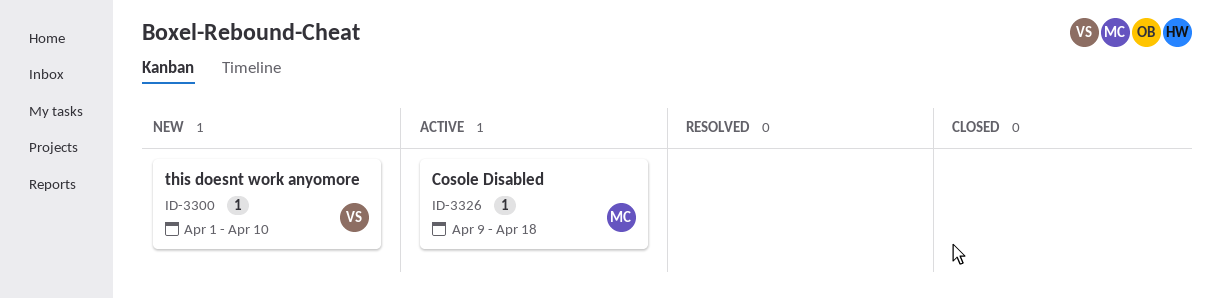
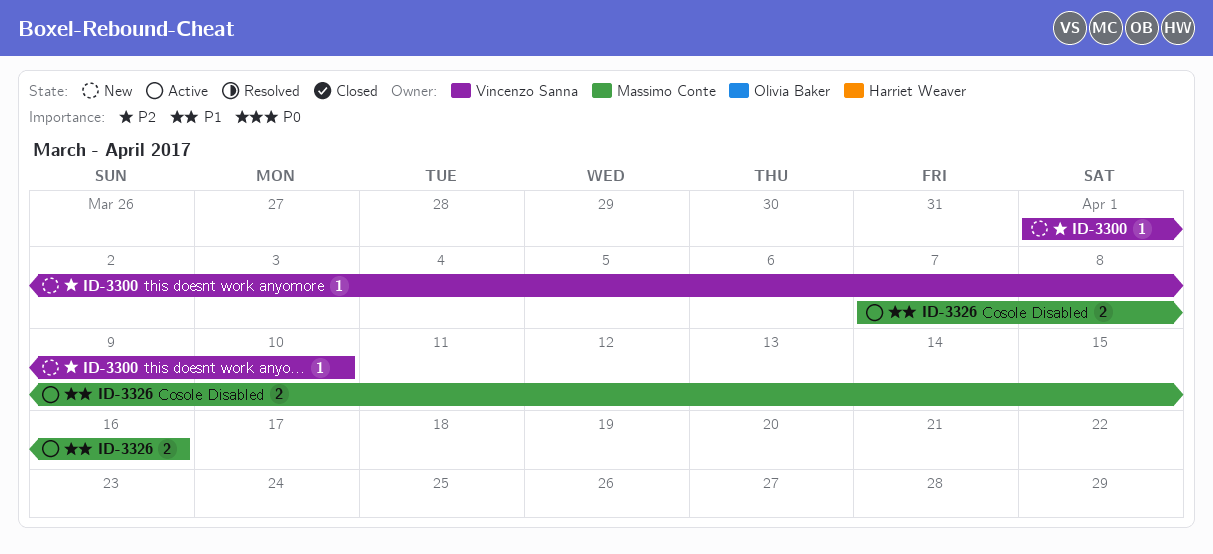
ID-3326, estimate: 1 -> 2
ID-3326, start: Apr 9 -> Apr 7
ID-3326, due: Apr 18 -> Apr 16

